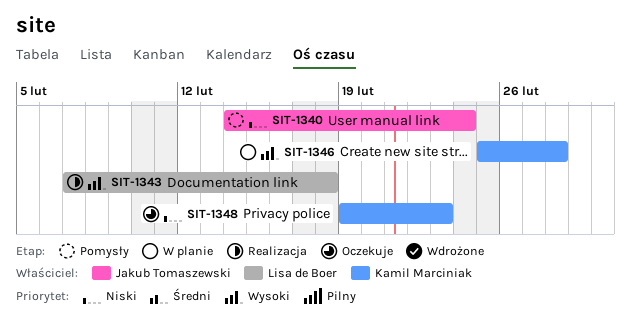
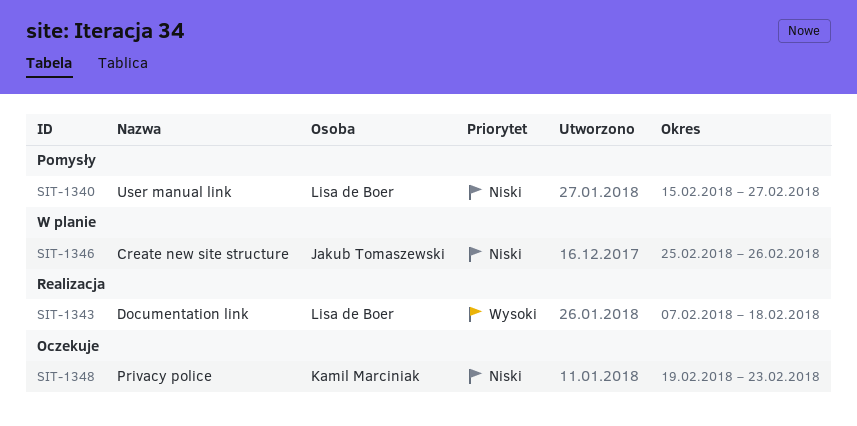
SIT-1340, owner: Jakub Tomaszewski -> Lisa de Boer
SIT-1340, start: Feb 14 -> Feb 15
SIT-1340, due: Feb 24 -> Feb 27
SIT-1346, owner: Kamil Marciniak -> Jakub Tomaszewski
SIT-1346, priority: Wysoki -> Niski
SIT-1346, due: Feb 28 -> Feb 26

